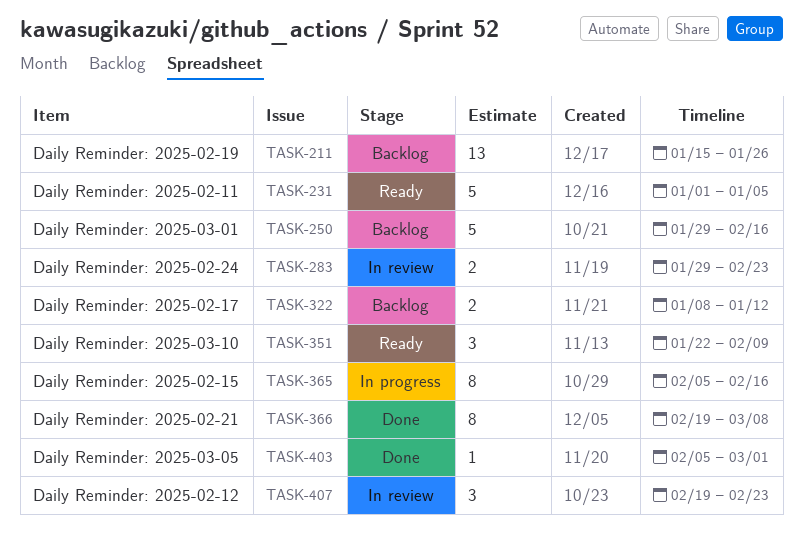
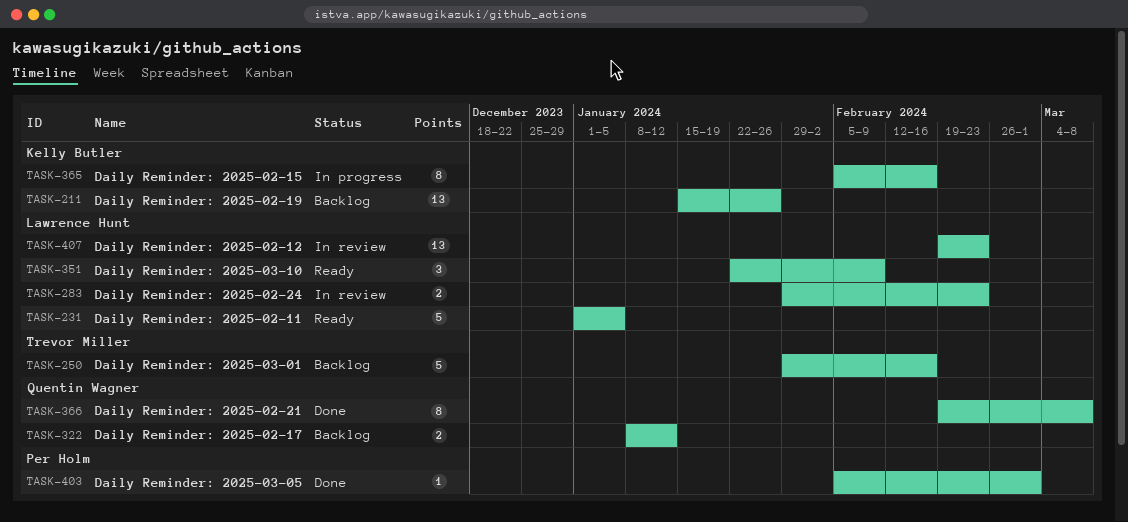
TASK-407, estimate: 3 -> 13

